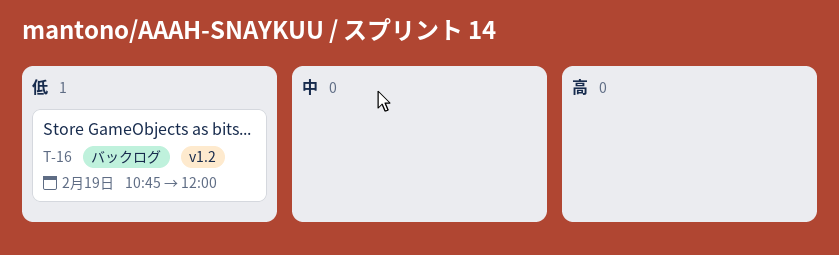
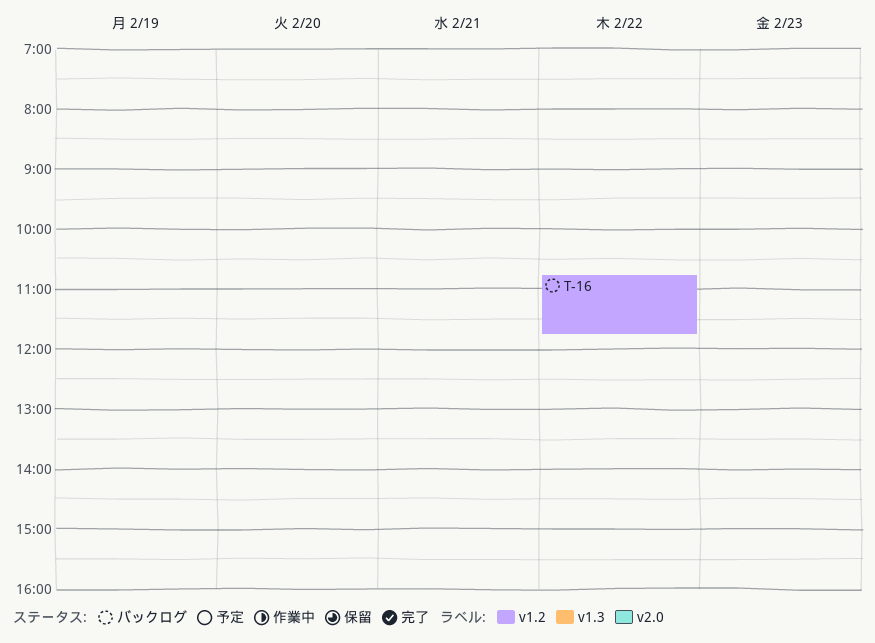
T-16, day: Feb 19 -> Feb 22
T-16, ends: 12:00 -> 11:45

